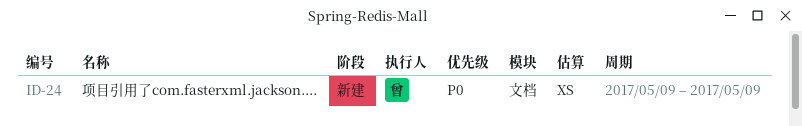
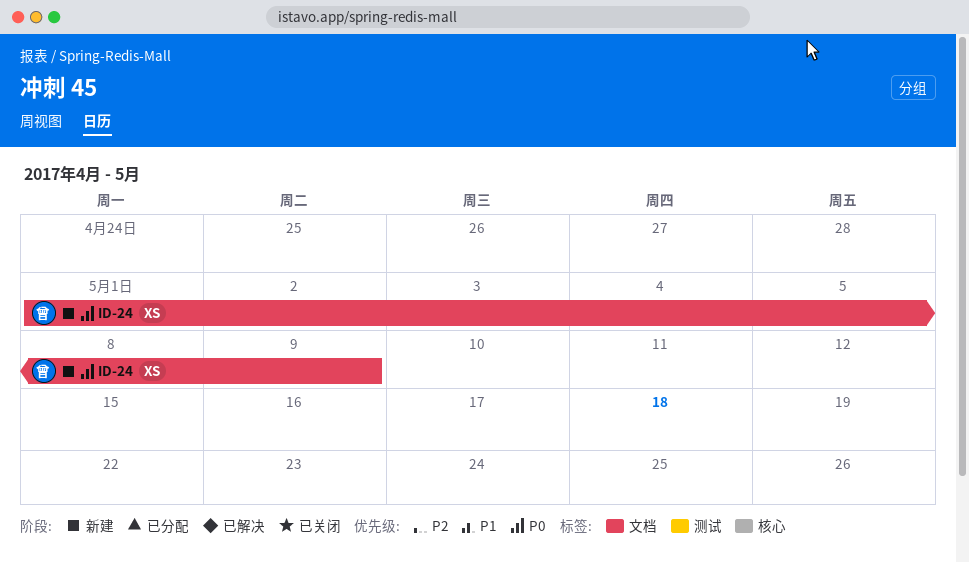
ID-24, start: May 9 -> May 1

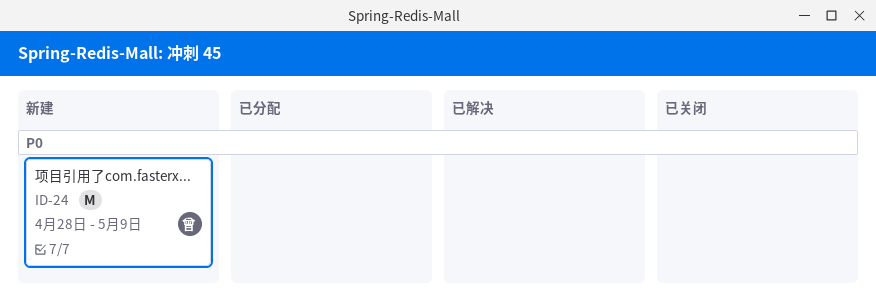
ID-24, estimate: XS -> M
ID-24, start: May 1 -> Apr 28

